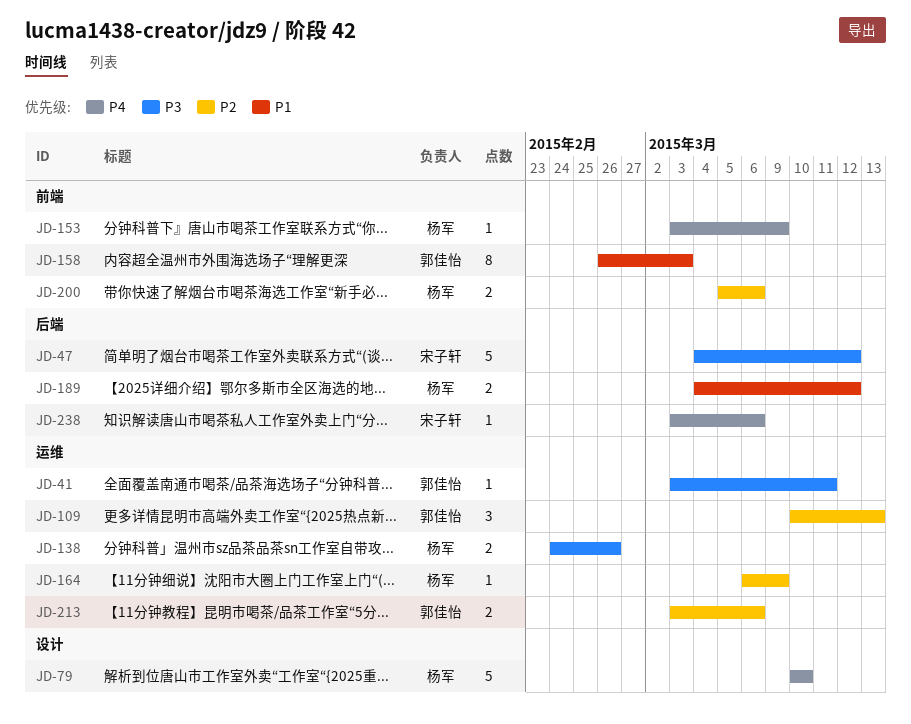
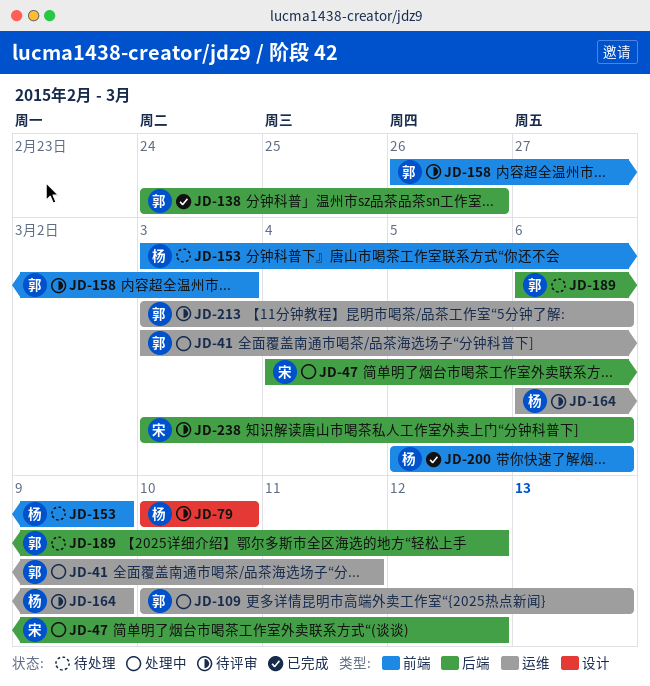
JD-138, owner: 杨军 -> 郭佳怡
JD-138, label: 运维 -> 后端
JD-189, owner: 杨军 -> 郭佳怡
JD-189, start: Mar 4 -> Mar 6

